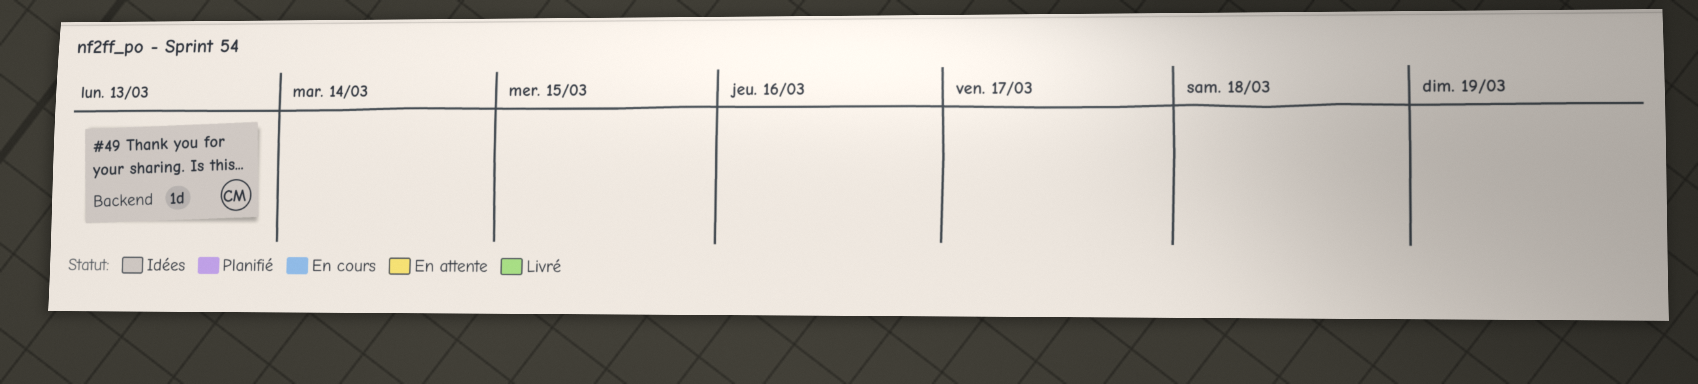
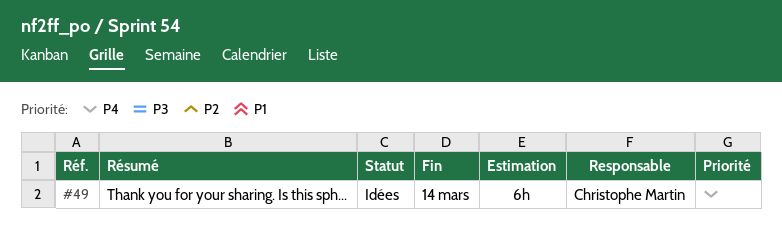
#49, estimate: 1d -> 6h
#49, due: Mar 13 -> Mar 14

